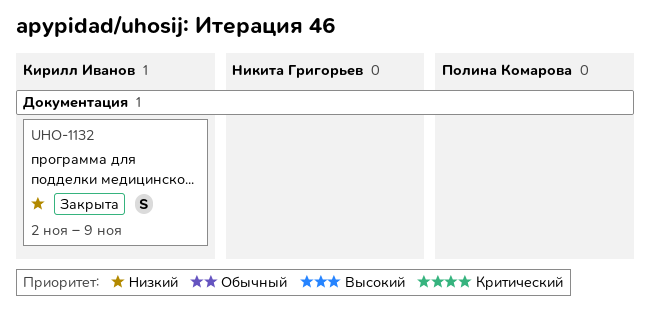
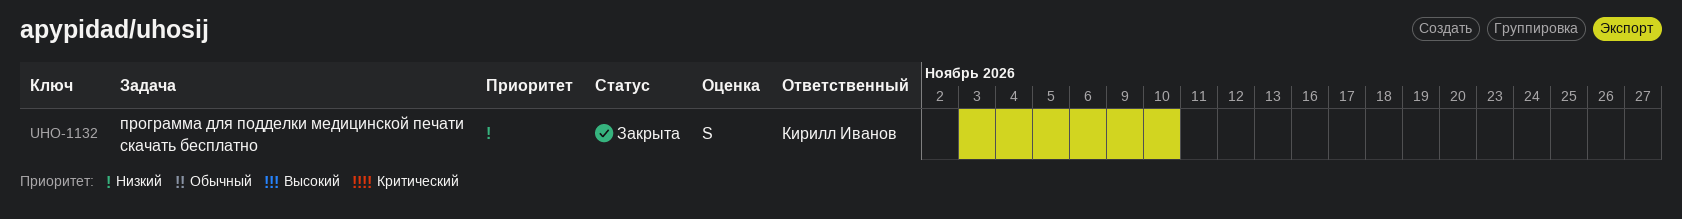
UHO-1132, start: Nov 2 -> Nov 3
UHO-1132, due: Nov 9 -> Nov 10

